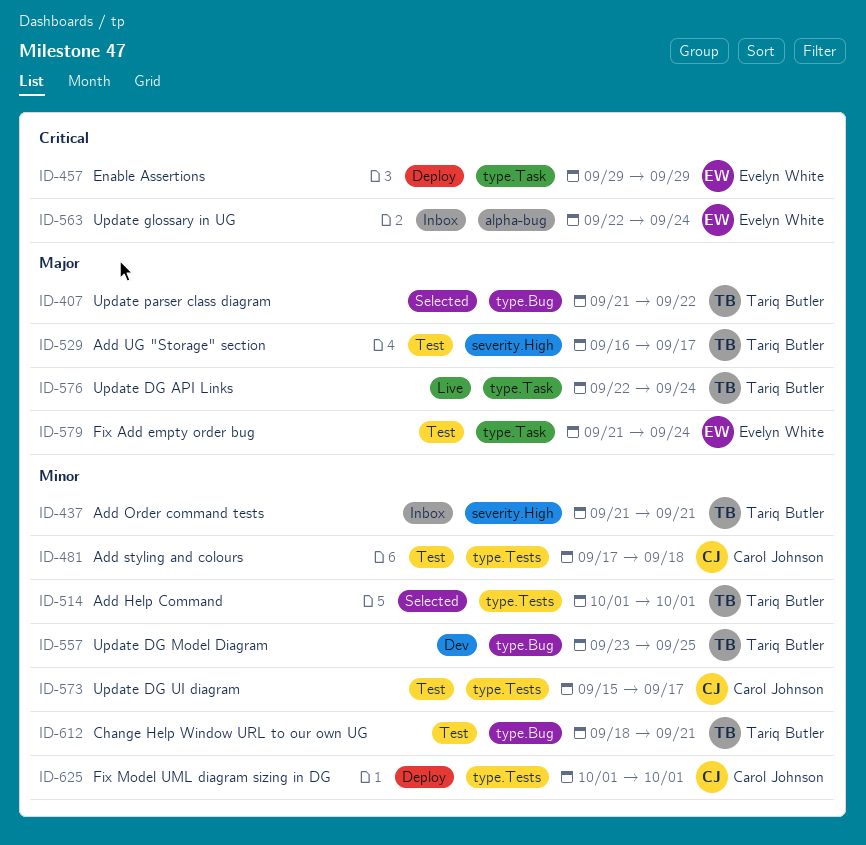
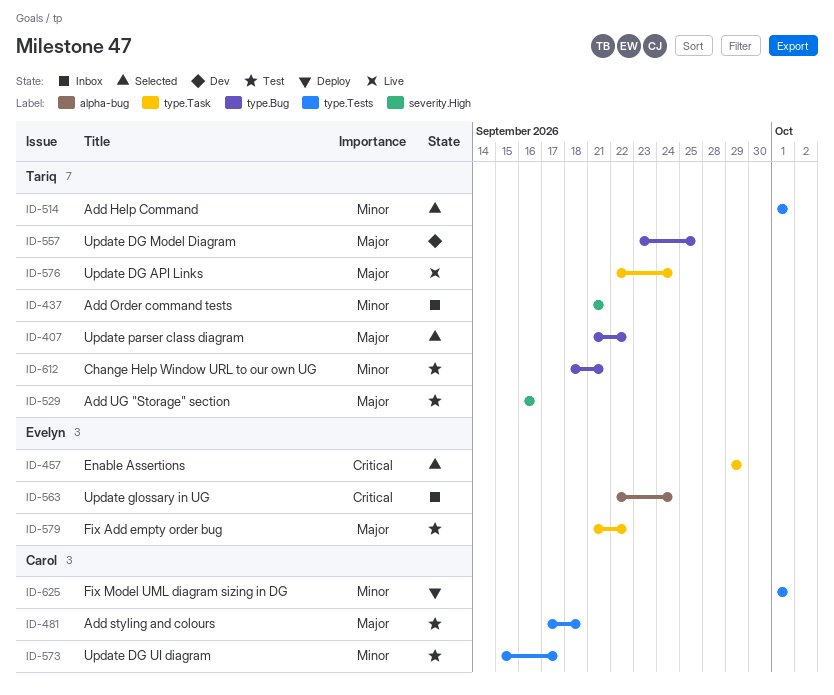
ID-457, status: Deploy -> Selected
ID-481, priority: Minor -> Major
ID-529, due: Sep 17 -> Sep 16
ID-557, priority: Minor -> Major
ID-579, due: Sep 24 -> Sep 22

